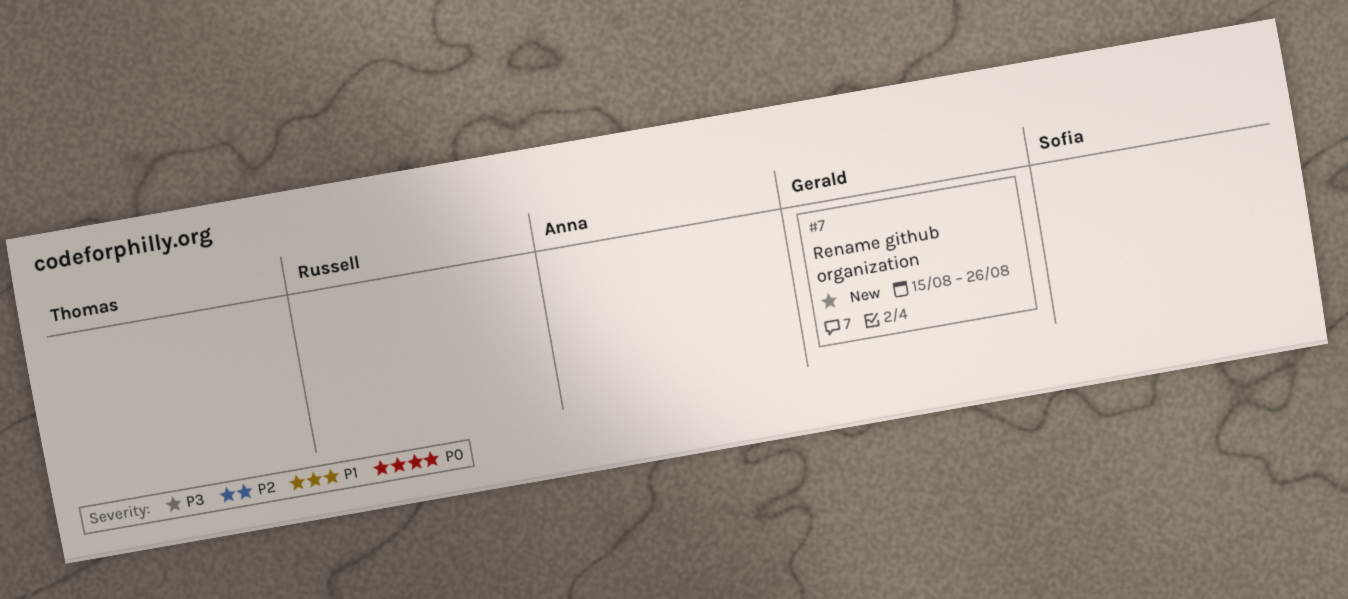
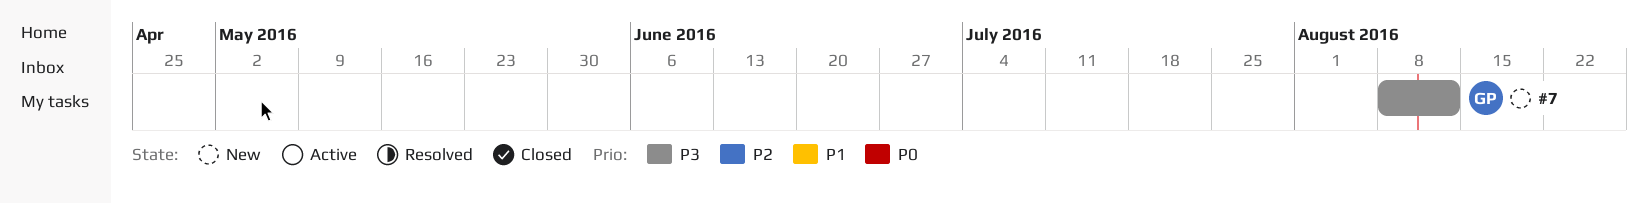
#7, start: Aug 15 -> Aug 8
#7, due: Aug 26 -> Aug 12

